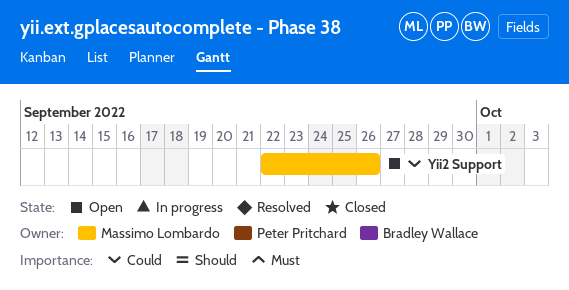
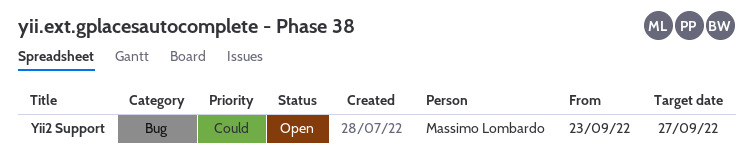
Yii2 Support, start: Sep 22 -> Sep 23
Yii2 Support, due: Sep 26 -> Sep 27

